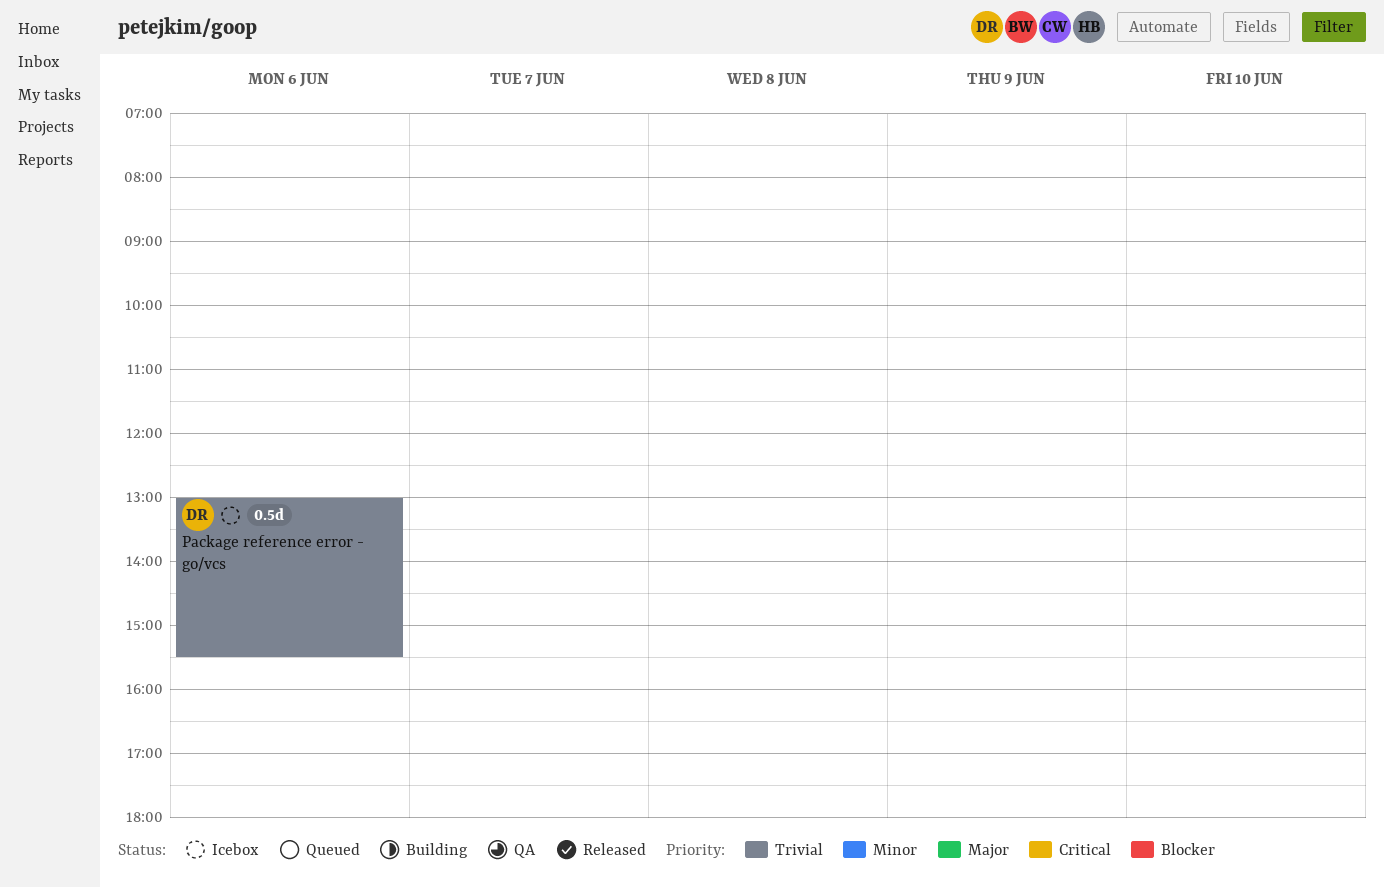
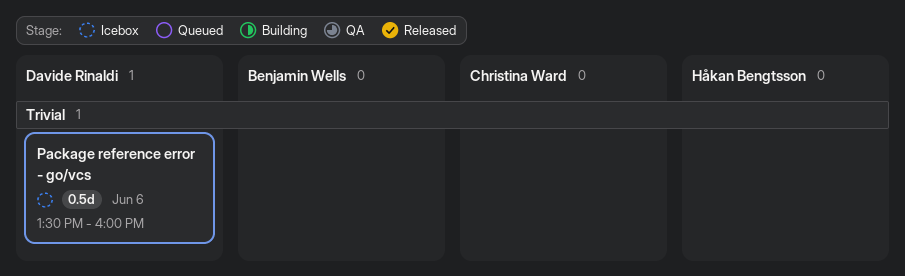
Package reference error - go/vcs, begins: 13:00 -> 13:30
Package reference error - go/vcs, ends: 15:30 -> 16:00

